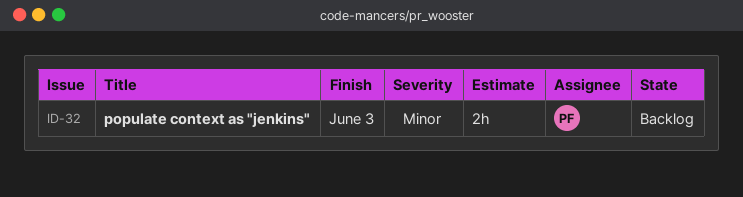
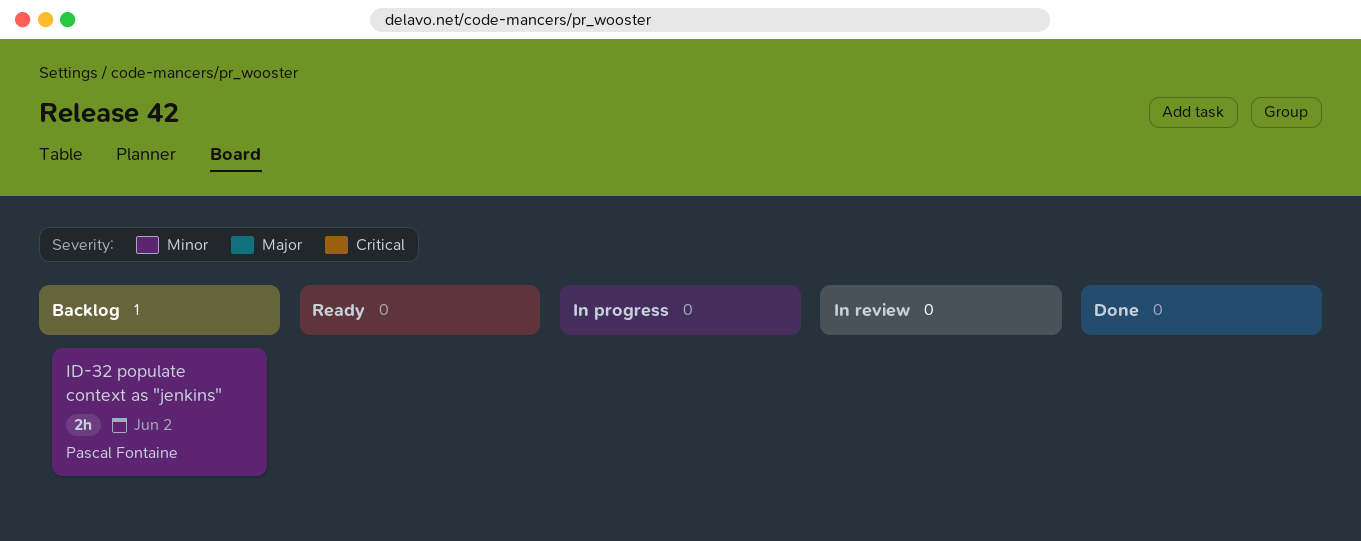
ID-32, due: Jun 3 -> Jun 2

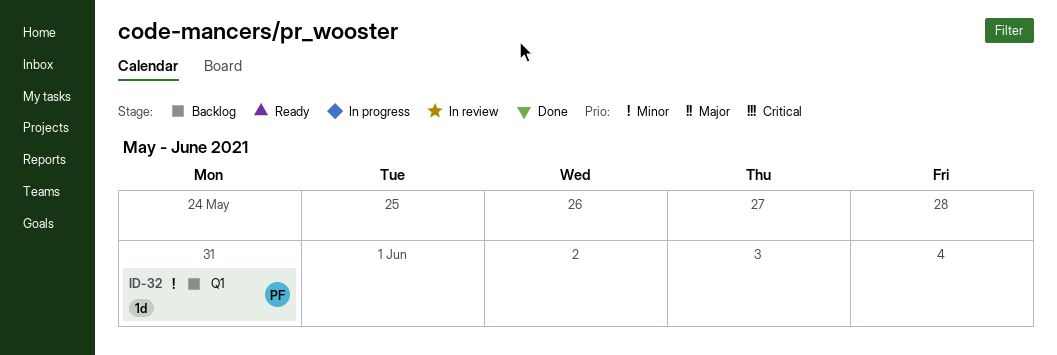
ID-32, estimate: 2h -> 1d
ID-32, due: Jun 2 -> May 31

